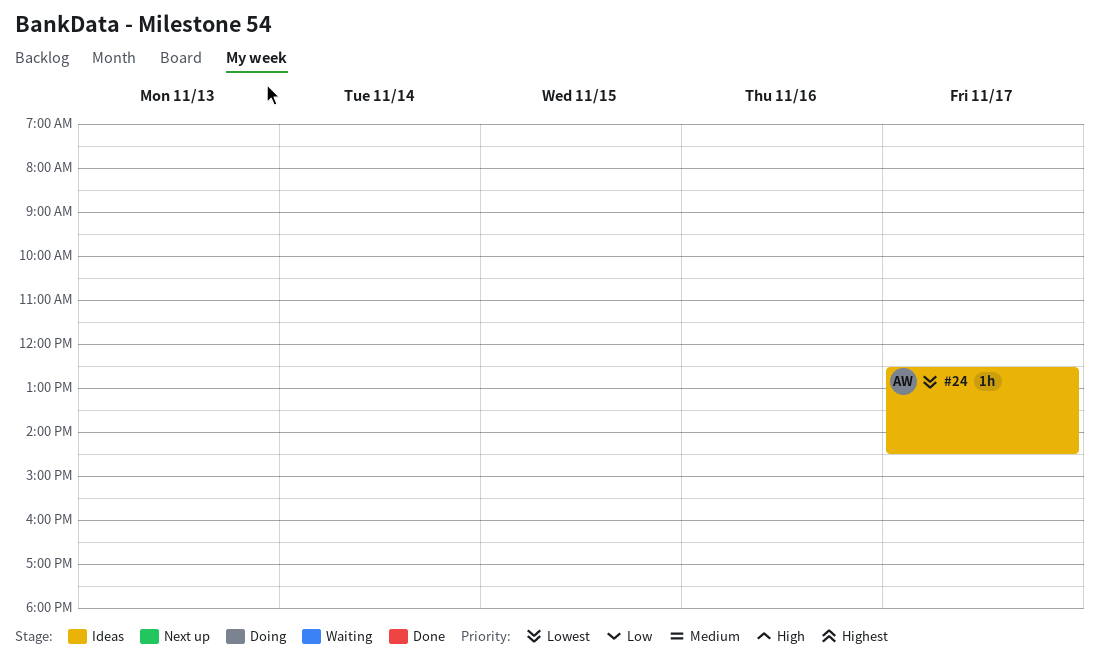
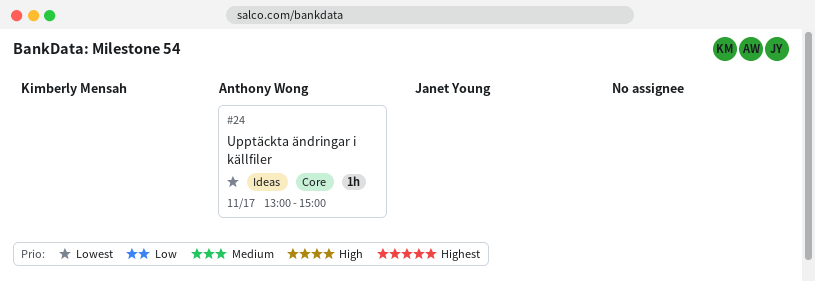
#24, begins: 12:30 -> 13:00
#24, ends: 14:30 -> 15:00

